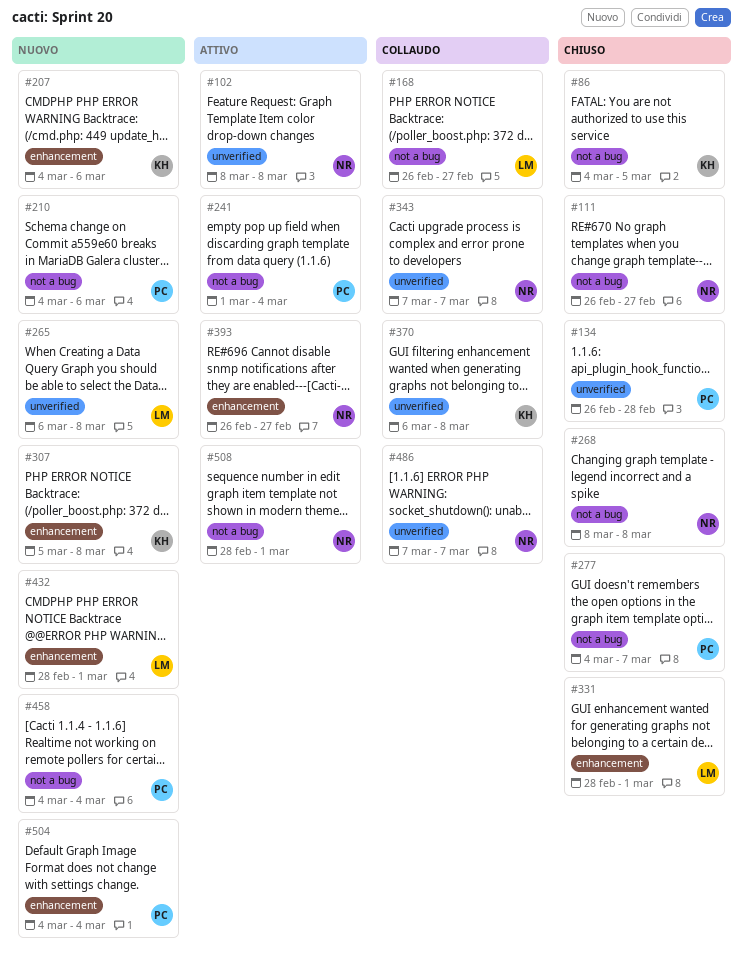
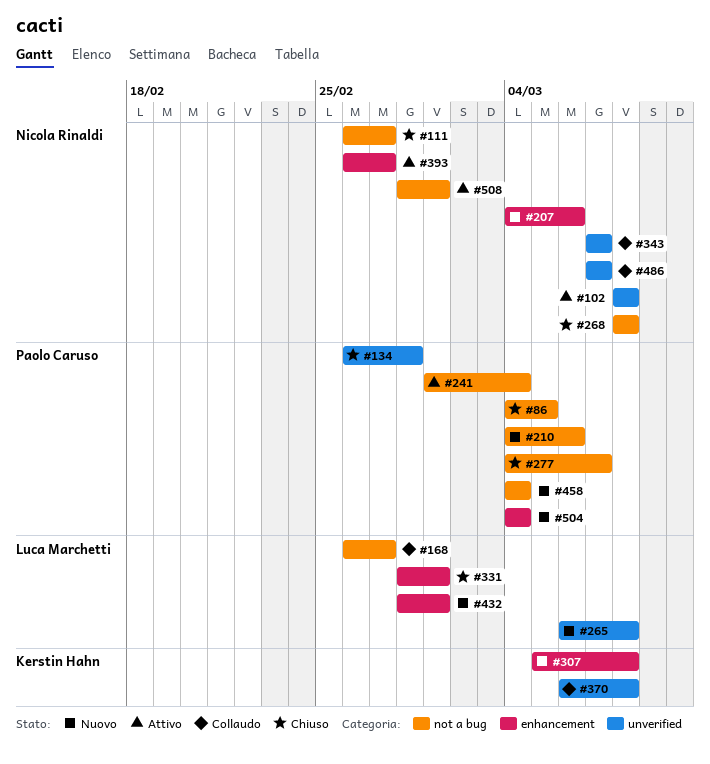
#86, owner: Kerstin Hahn -> Paolo Caruso
#207, owner: Kerstin Hahn -> Nicola Rinaldi

